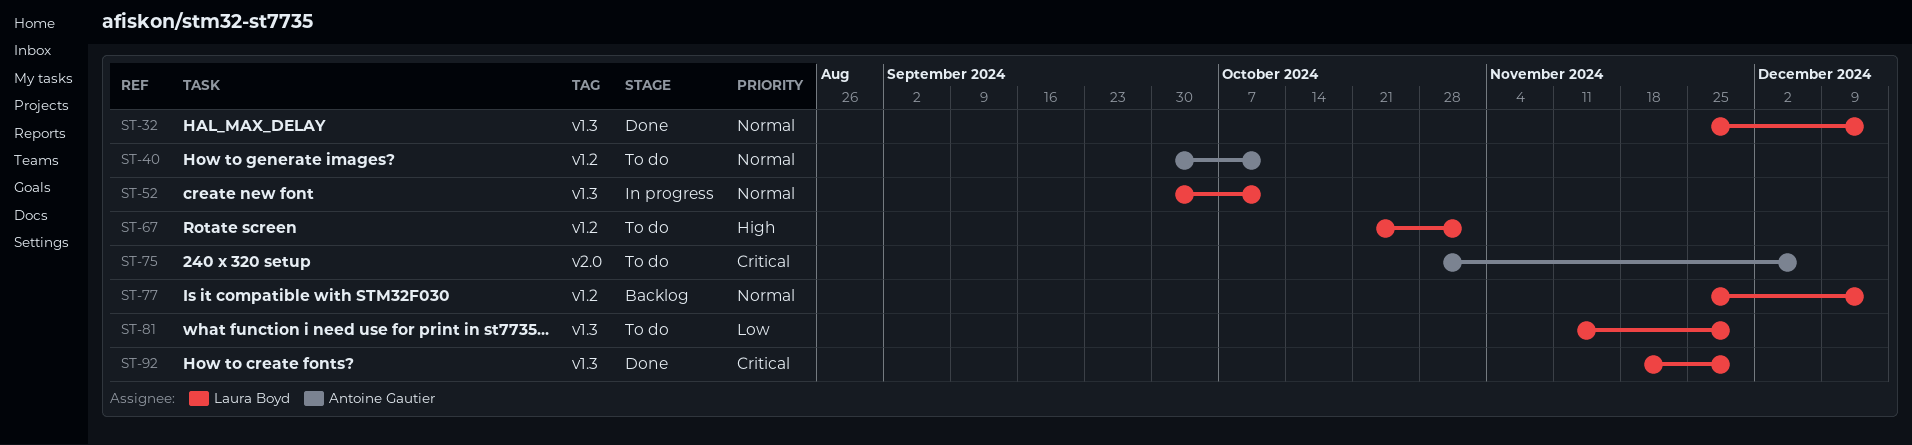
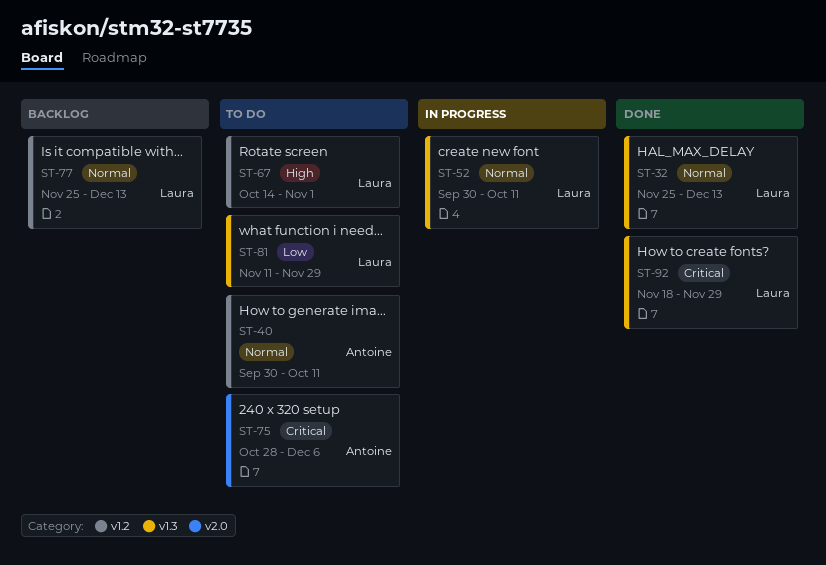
ST-67, start: Oct 21 -> Oct 14

